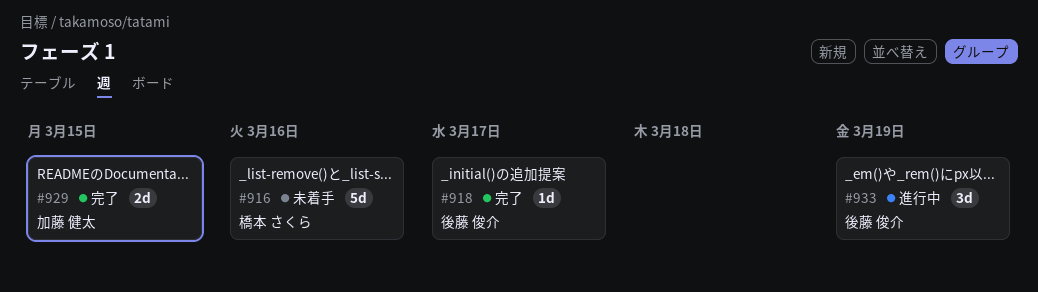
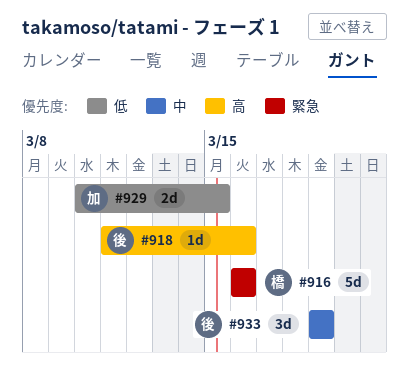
#918, due: Mar 17 -> Mar 16

